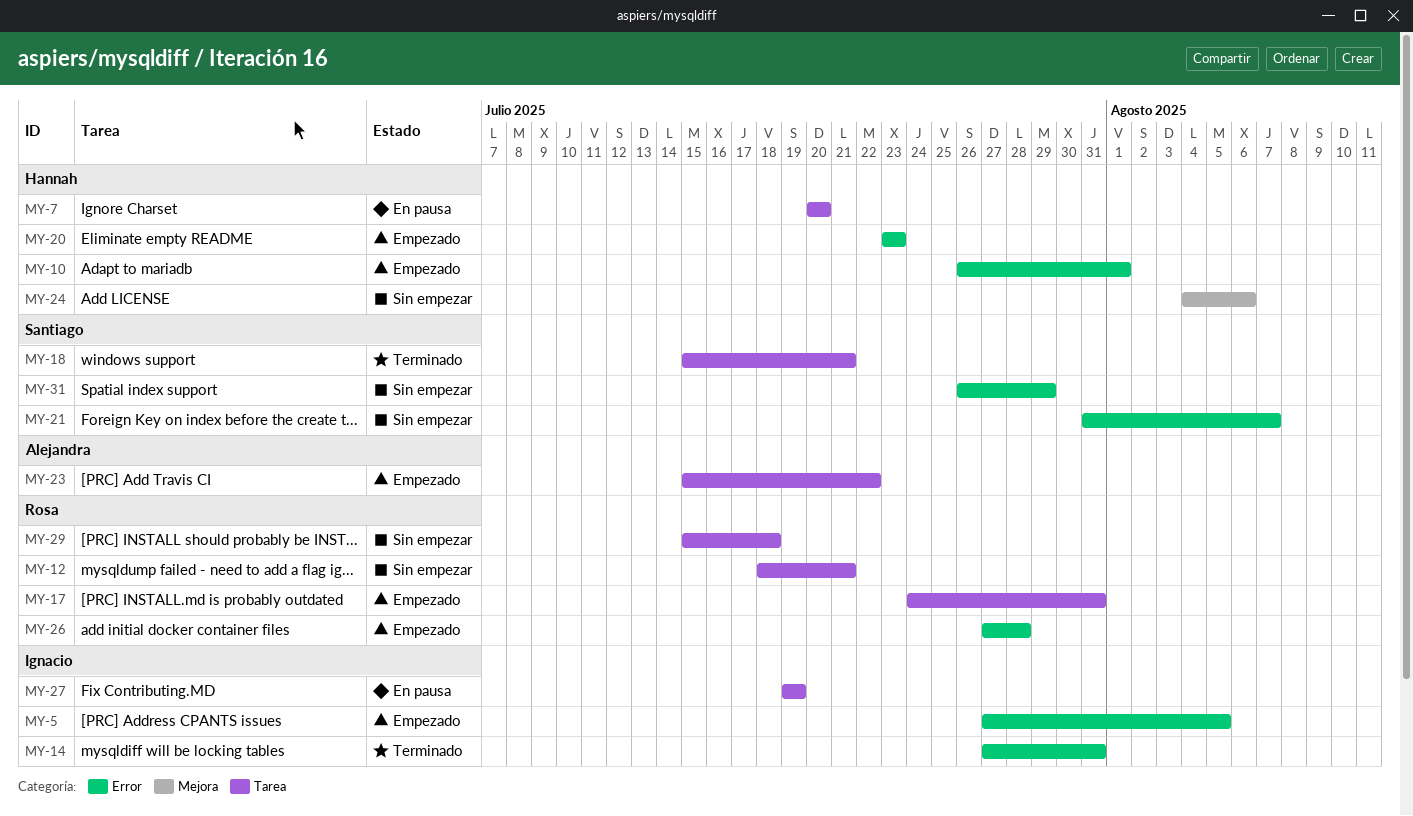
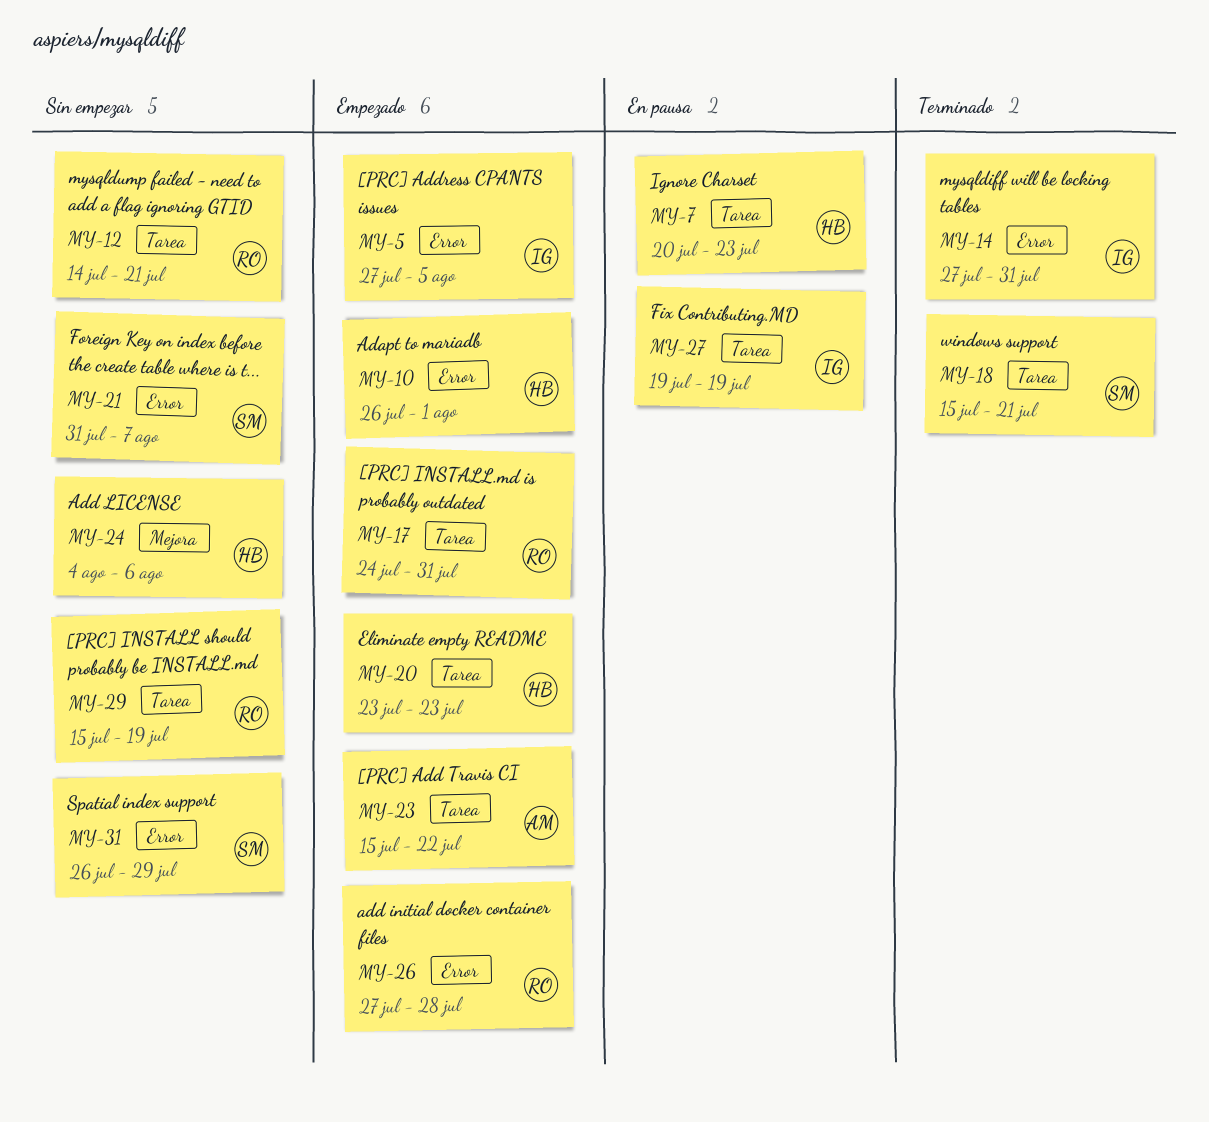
MY-7, due: Jul 20 -> Jul 23
MY-12, start: Jul 18 -> Jul 14
MY-20, label: Error -> Tarea
MY-29, due: Jul 18 -> Jul 19

